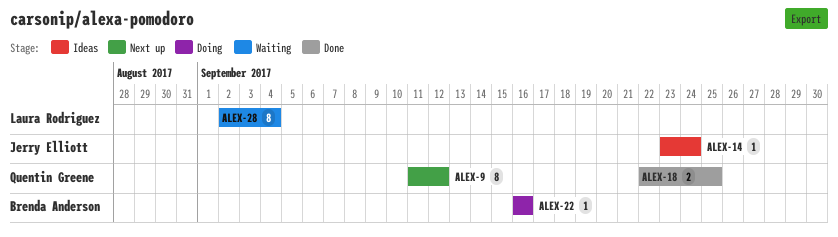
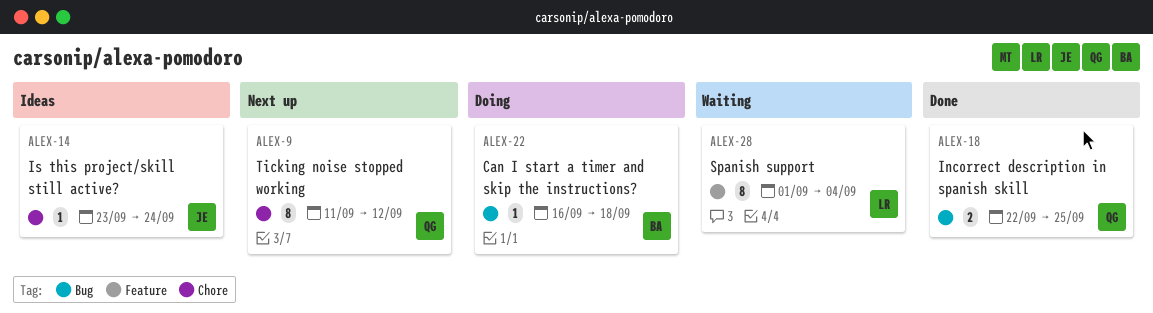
ALEX-22, due: Sep 16 -> Sep 18
ALEX-28, start: Sep 2 -> Sep 1

